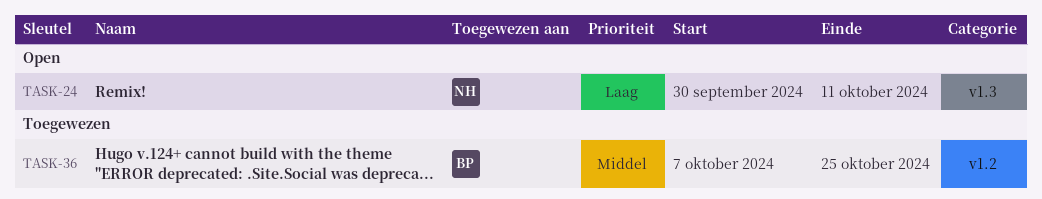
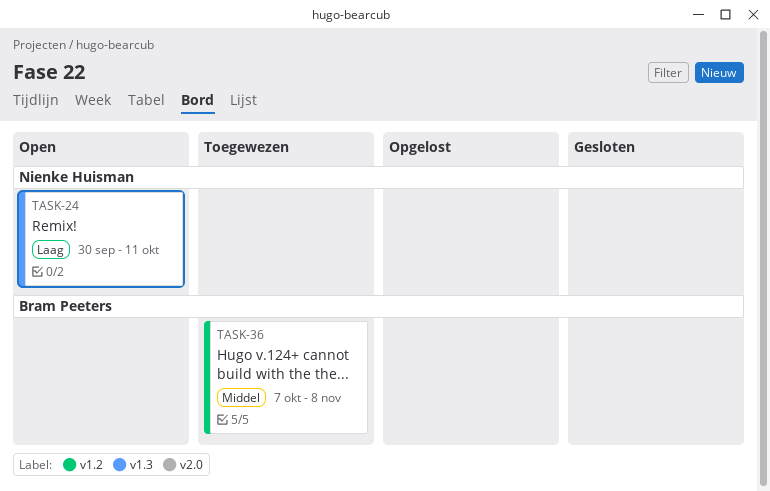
TASK-36, due: Oct 25 -> Nov 8

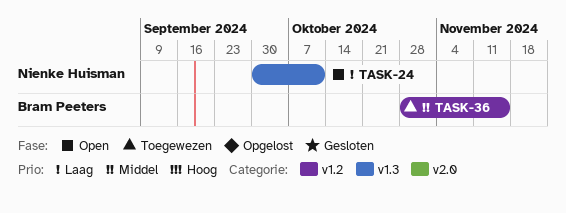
TASK-36, start: Oct 7 -> Oct 28
TASK-36, due: Nov 8 -> Nov 15

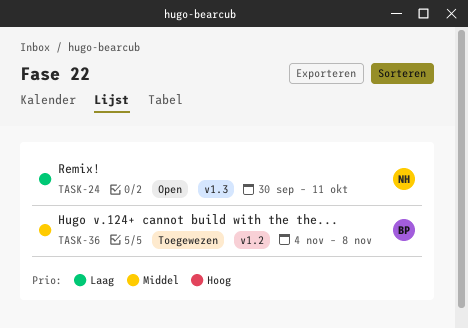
TASK-36, start: Oct 28 -> Nov 4
TASK-36, due: Nov 15 -> Nov 8

